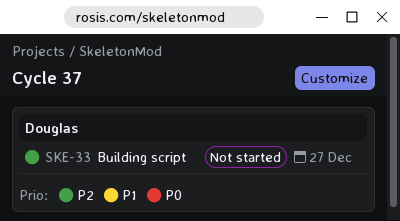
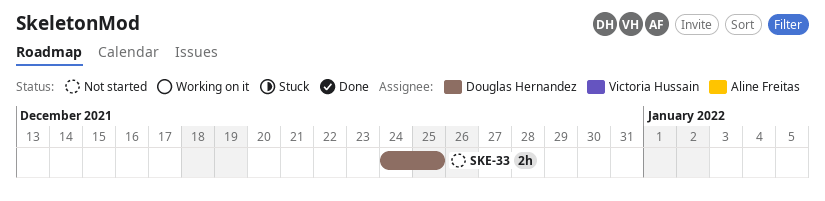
SKE-33, due: Dec 27 -> Dec 25

